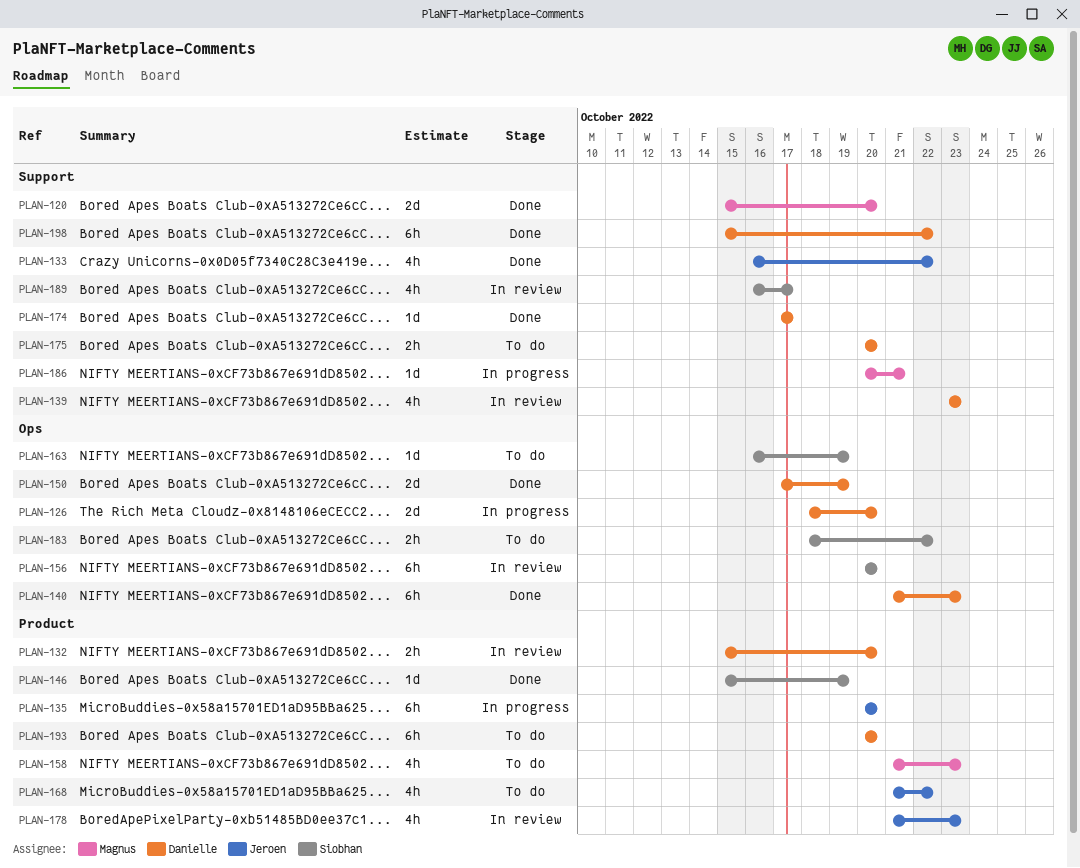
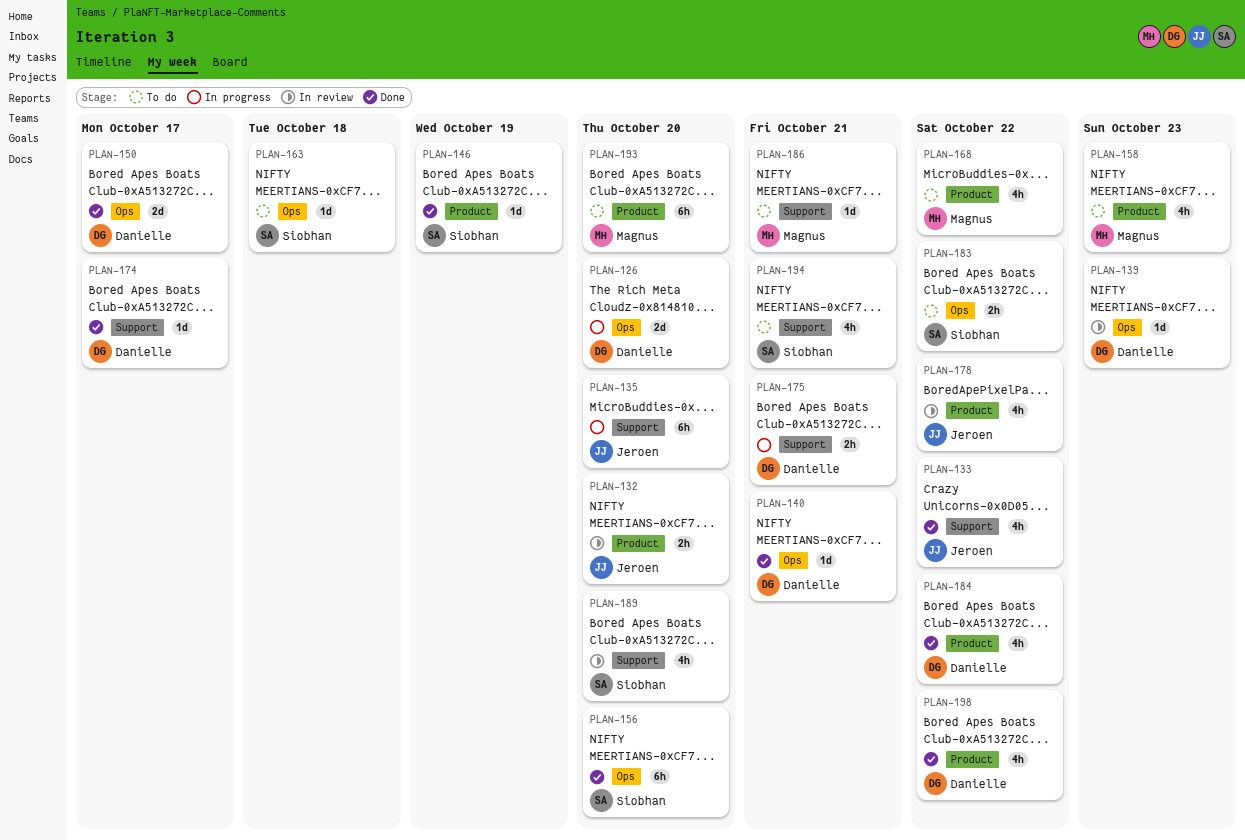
PLAN-120: present -> none
PLAN-132, owner: Danielle -> Jeroen
PLAN-135, label: Product -> Support
PLAN-139, label: Support -> Ops
PLAN-139, estimate: 4h -> 1d
PLAN-140, estimate: 6h -> 1d
PLAN-140, due: Oct 23 -> Oct 21
PLAN-150, due: Oct 19 -> Oct 17
PLAN-156, status: In review -> Done
PLAN-163, due: Oct 19 -> Oct 18
PLAN-168, owner: Jeroen -> Magnus
PLAN-175, status: To do -> In progress
PLAN-175, due: Oct 20 -> Oct 21
PLAN-178, due: Oct 23 -> Oct 22
PLAN-184: none -> present
PLAN-186, status: In progress -> To do
PLAN-189, due: Oct 17 -> Oct 20
PLAN-193, owner: Danielle -> Magnus
PLAN-194: none -> present
PLAN-198, label: Support -> Product
PLAN-198, estimate: 6h -> 4h

